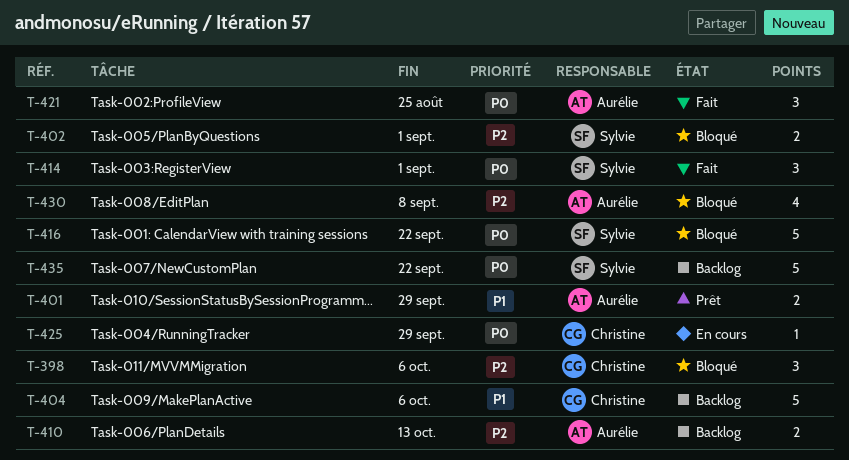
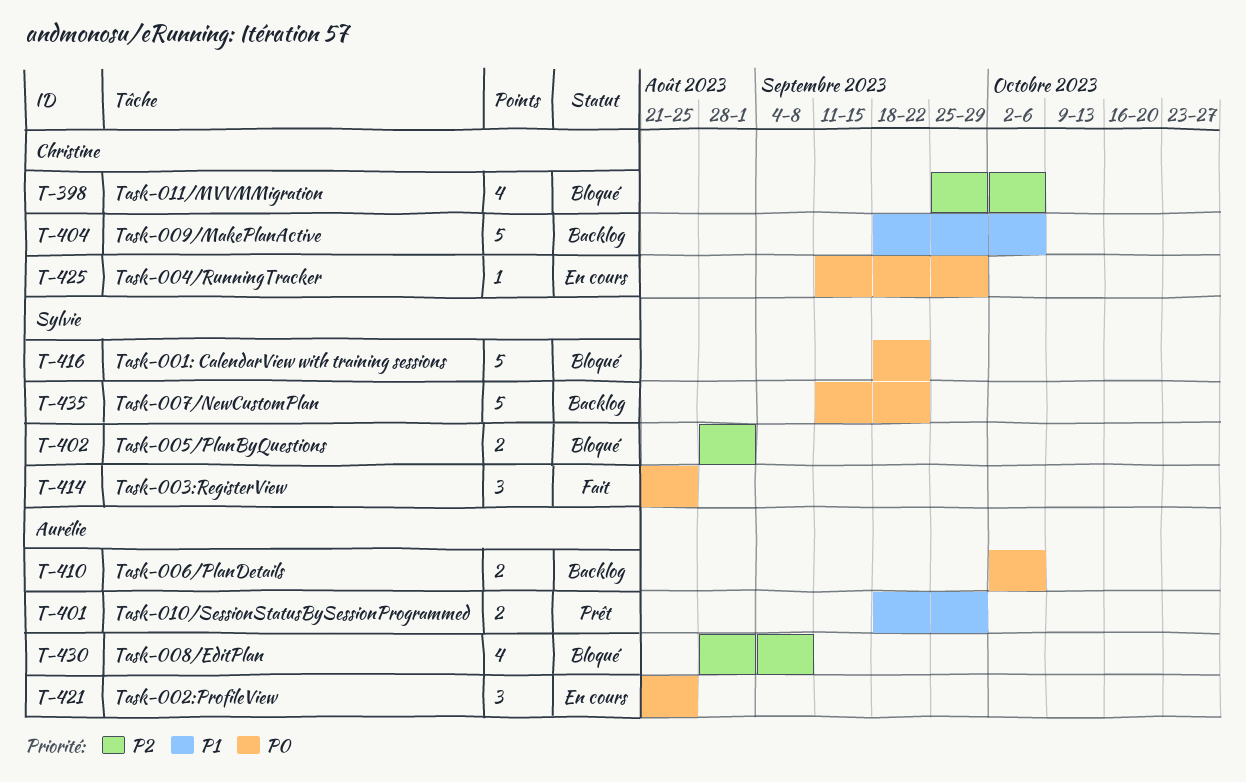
T-398, estimate: 3 -> 4
T-410, priority: P2 -> P0
T-410, due: Oct 13 -> Oct 6
T-414, due: Sep 1 -> Aug 25
T-421, status: Fait -> En cours

